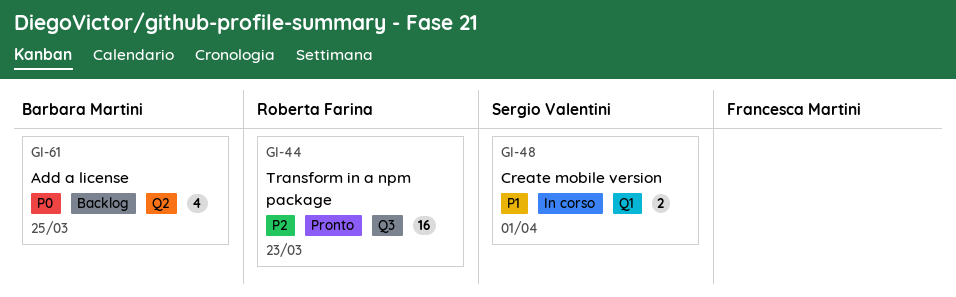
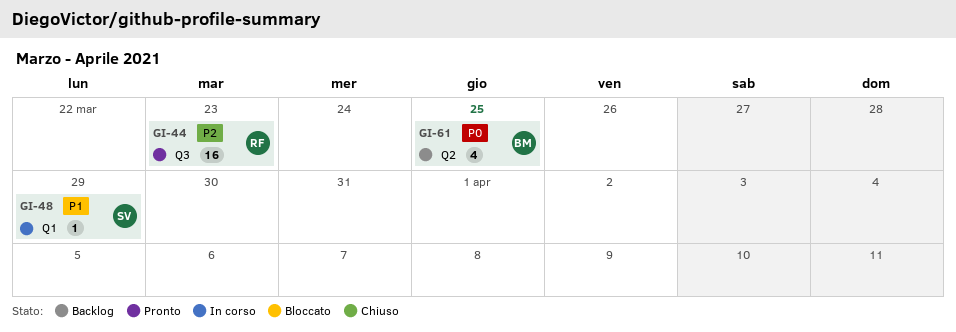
GI-48, estimate: 2 -> 1
GI-48, due: Apr 1 -> Mar 29

